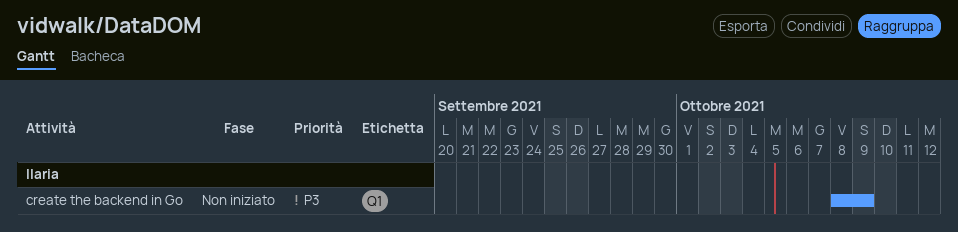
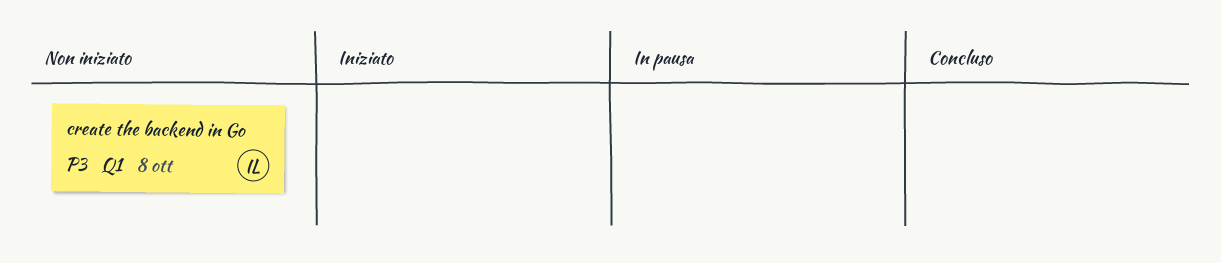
create the backend in Go, due: Oct 9 -> Oct 8

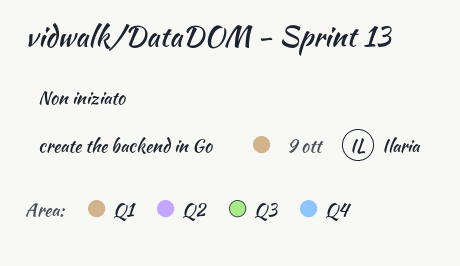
create the backend in Go, due: Oct 8 -> Oct 9

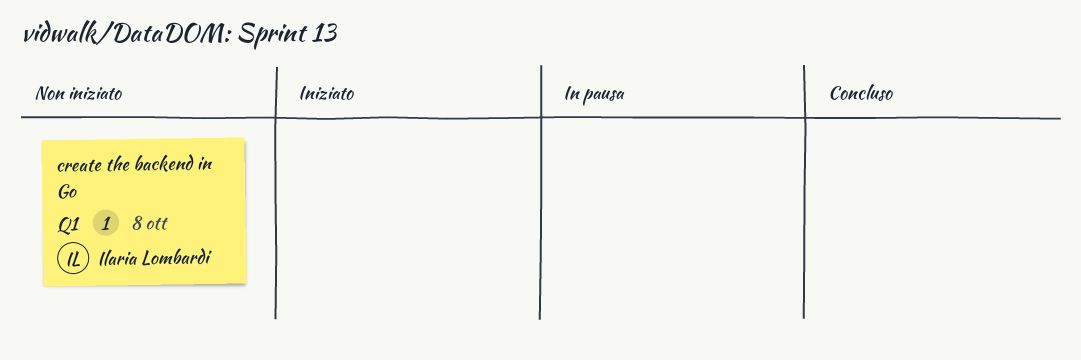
create the backend in Go, due: Oct 9 -> Oct 8

